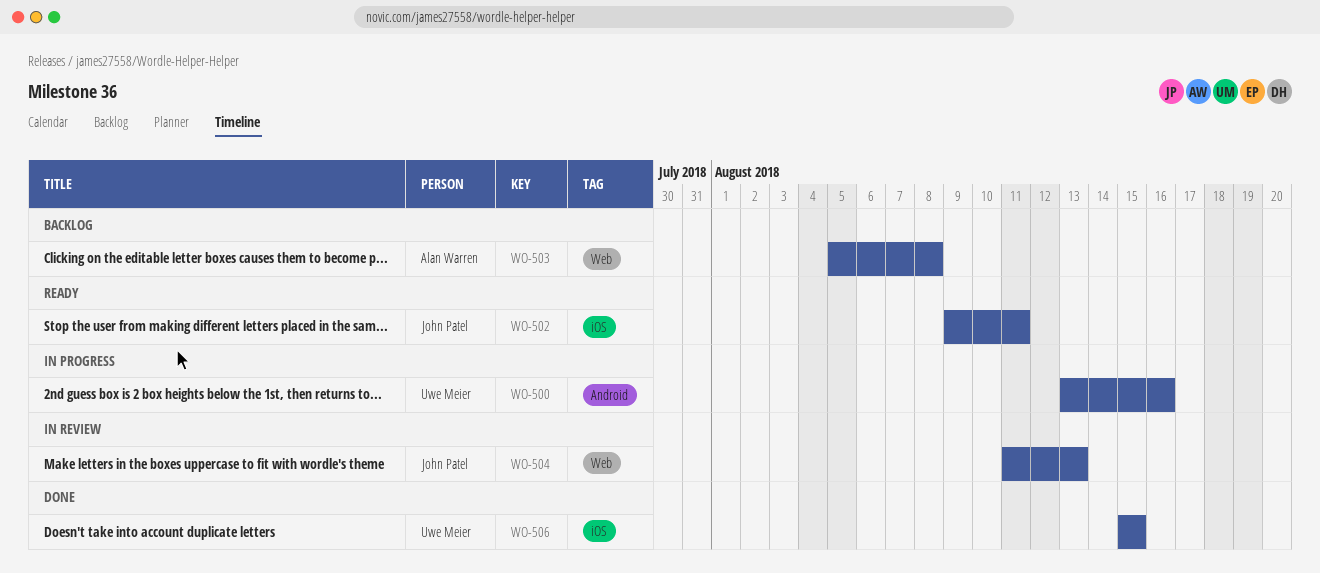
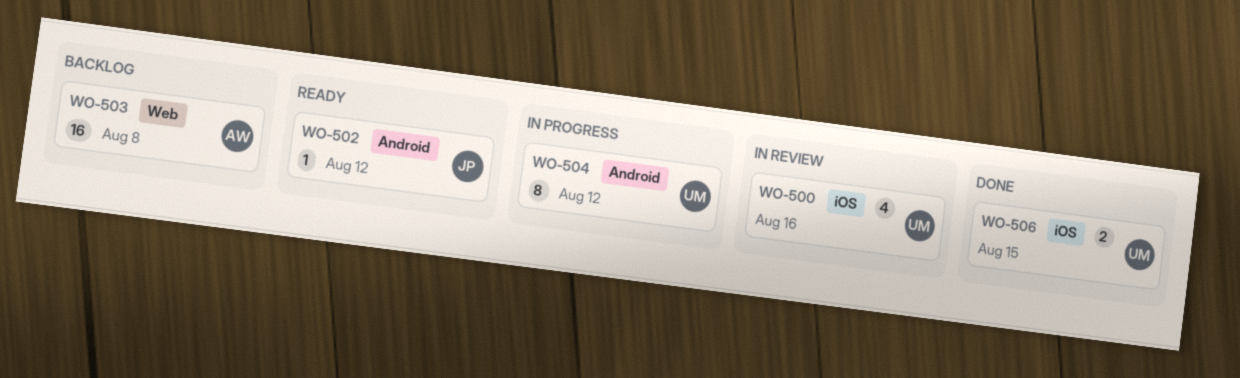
WO-500, status: In progress -> In review
WO-500, label: Android -> iOS
WO-502, label: iOS -> Android
WO-502, due: Aug 11 -> Aug 12
WO-504, status: In review -> In progress
WO-504, owner: John Patel -> Uwe Meier
WO-504, label: Web -> Android
WO-504, due: Aug 13 -> Aug 12

